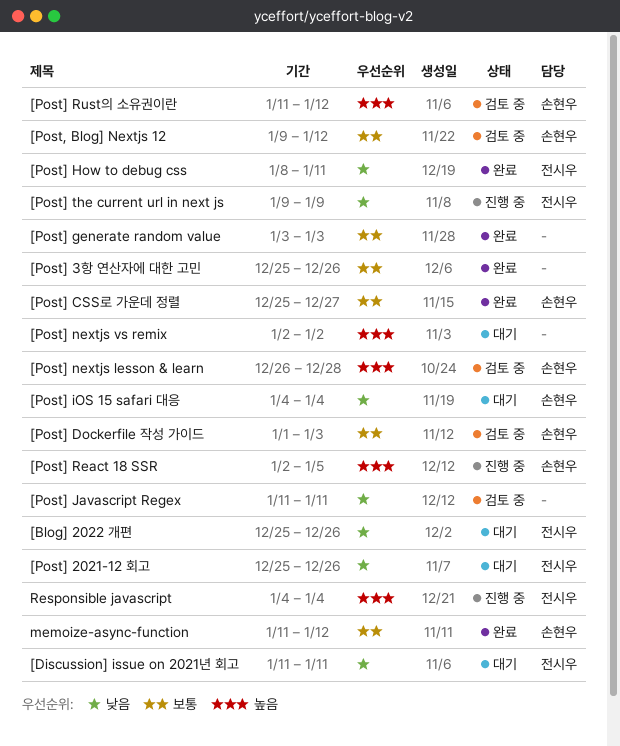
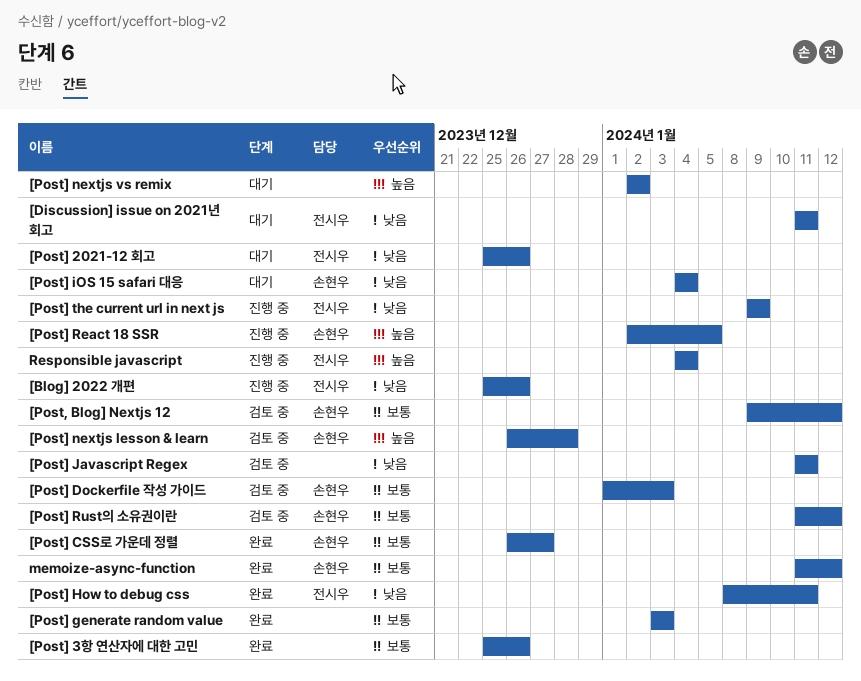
[Blog] 2022 개편, status: 대기 -> 진행 중
[Post] CSS로 가운데 정렬, start: Dec 25 -> Dec 26
[Post] Rust의 소유권이란, priority: 높음 -> 보통

